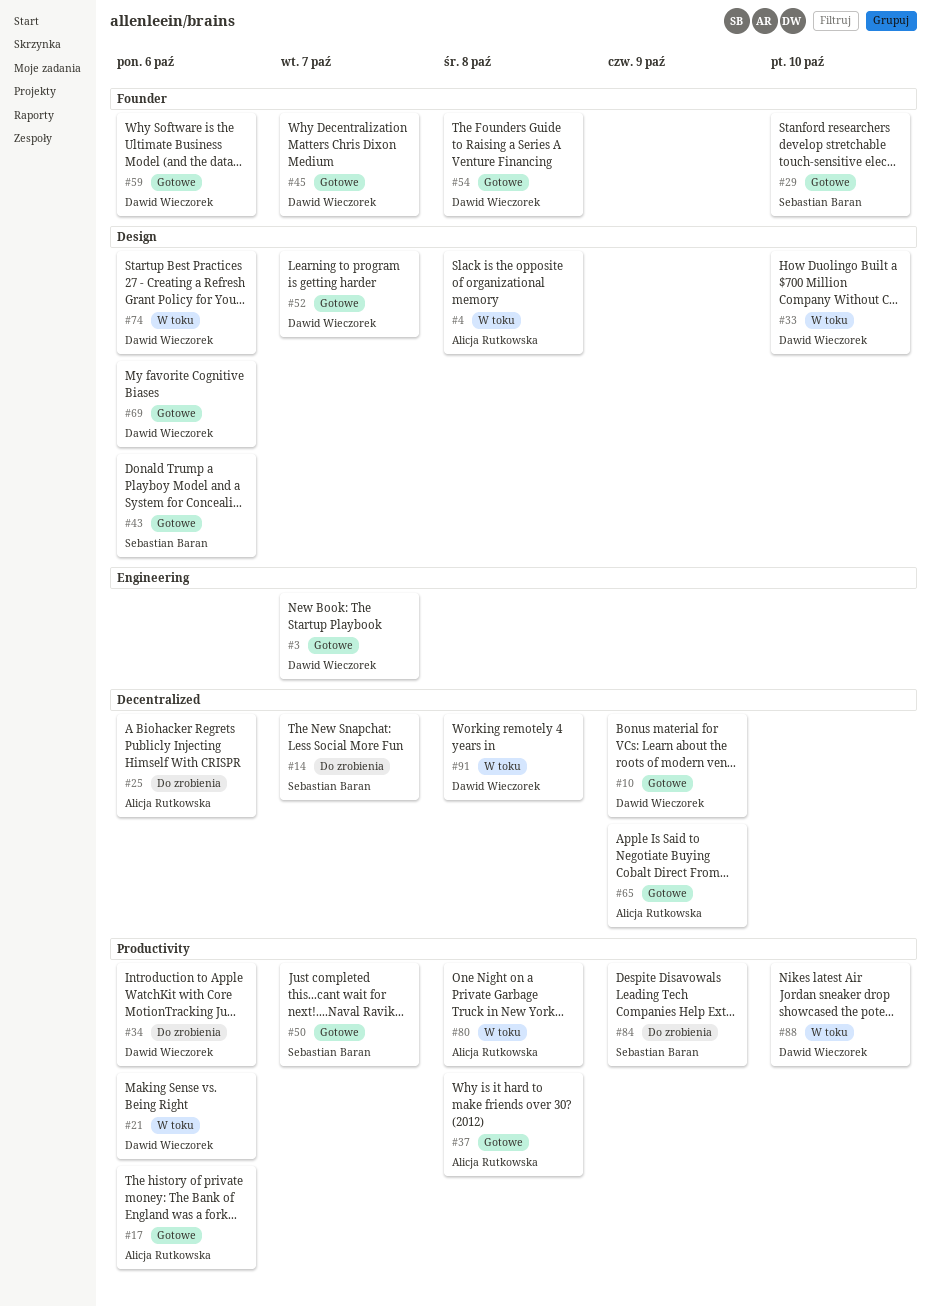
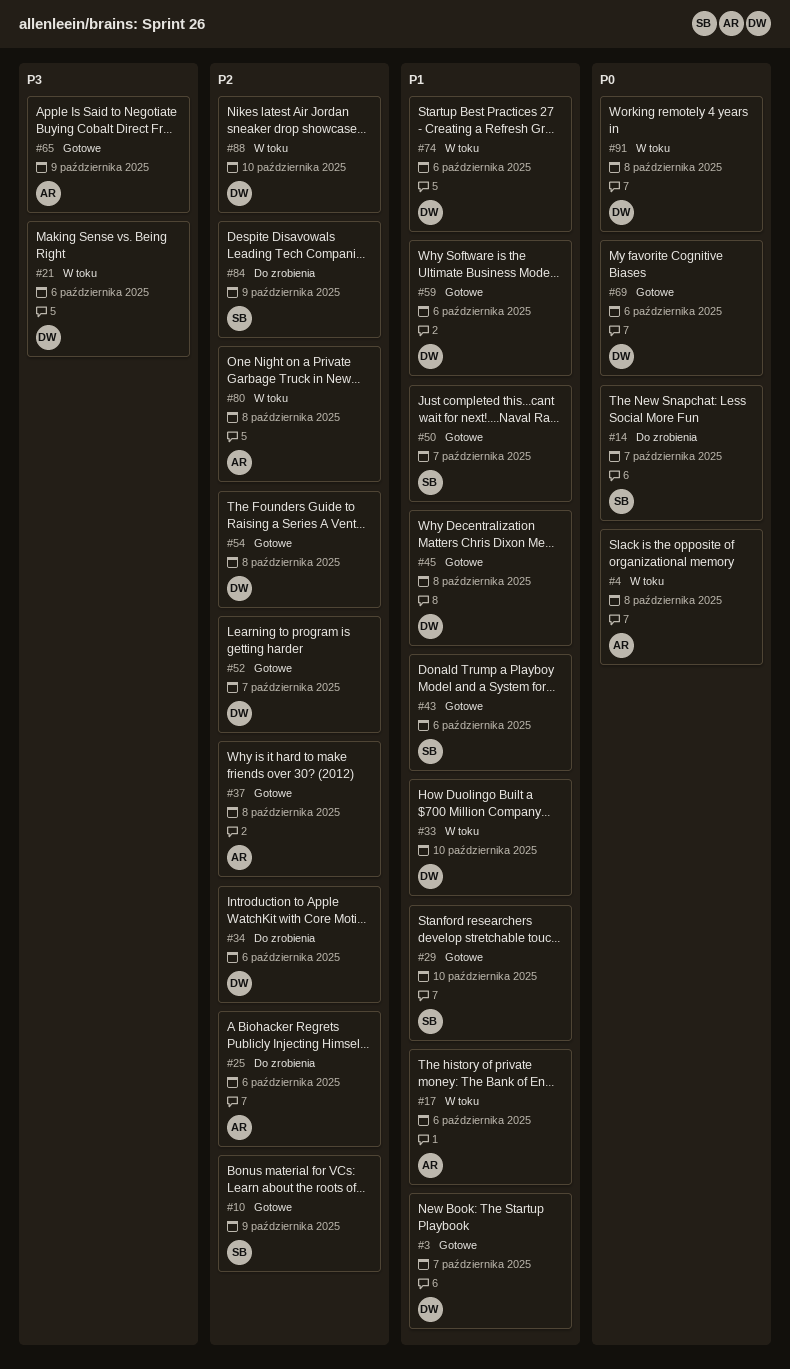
#10, owner: Dawid Wieczorek -> Sebastian Baran
#17, status: Gotowe -> W toku
#45, due: Oct 7 -> Oct 8

